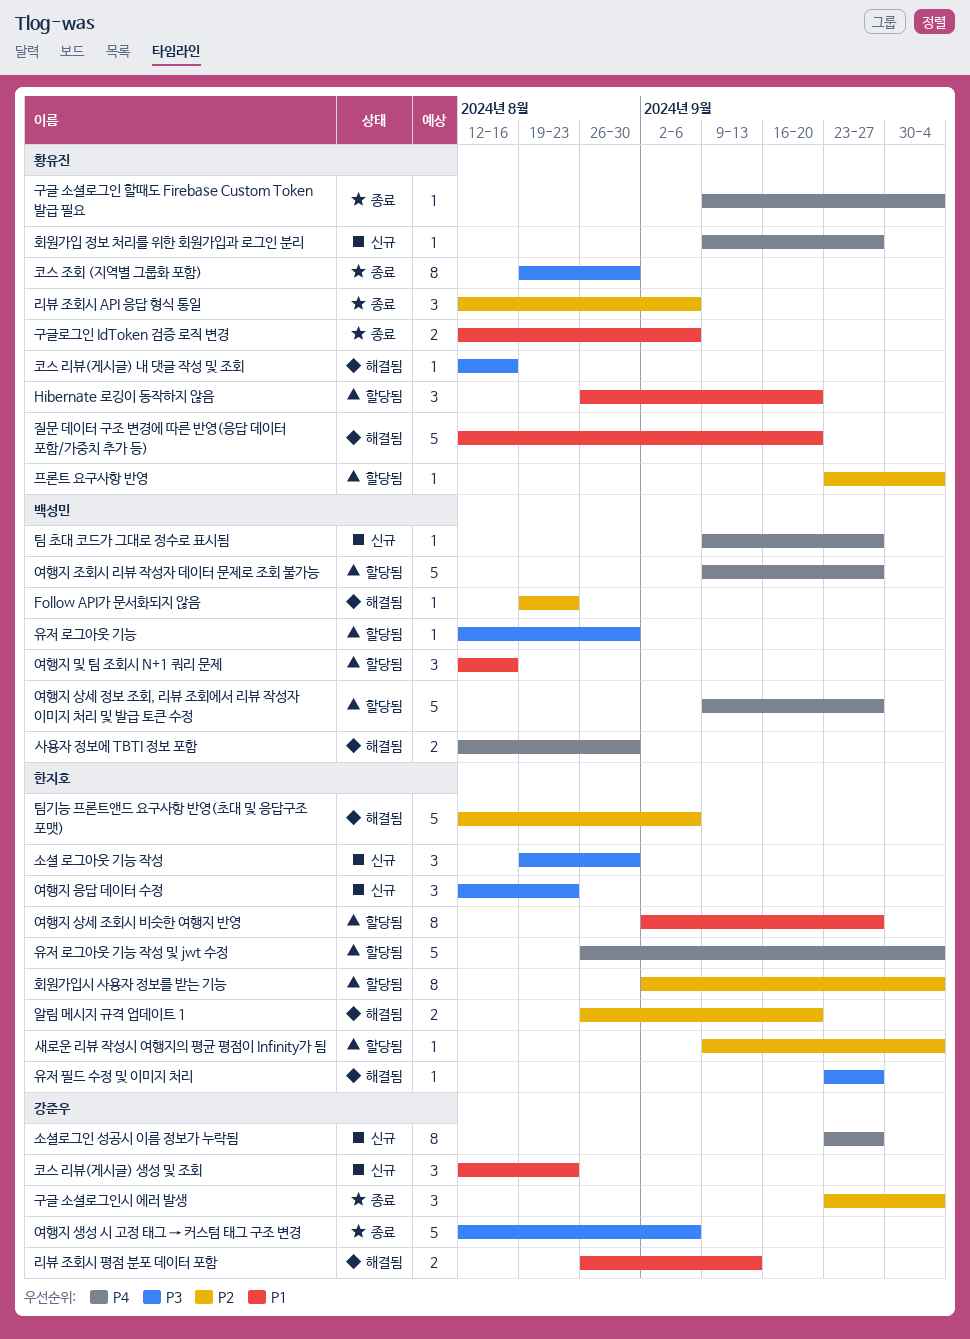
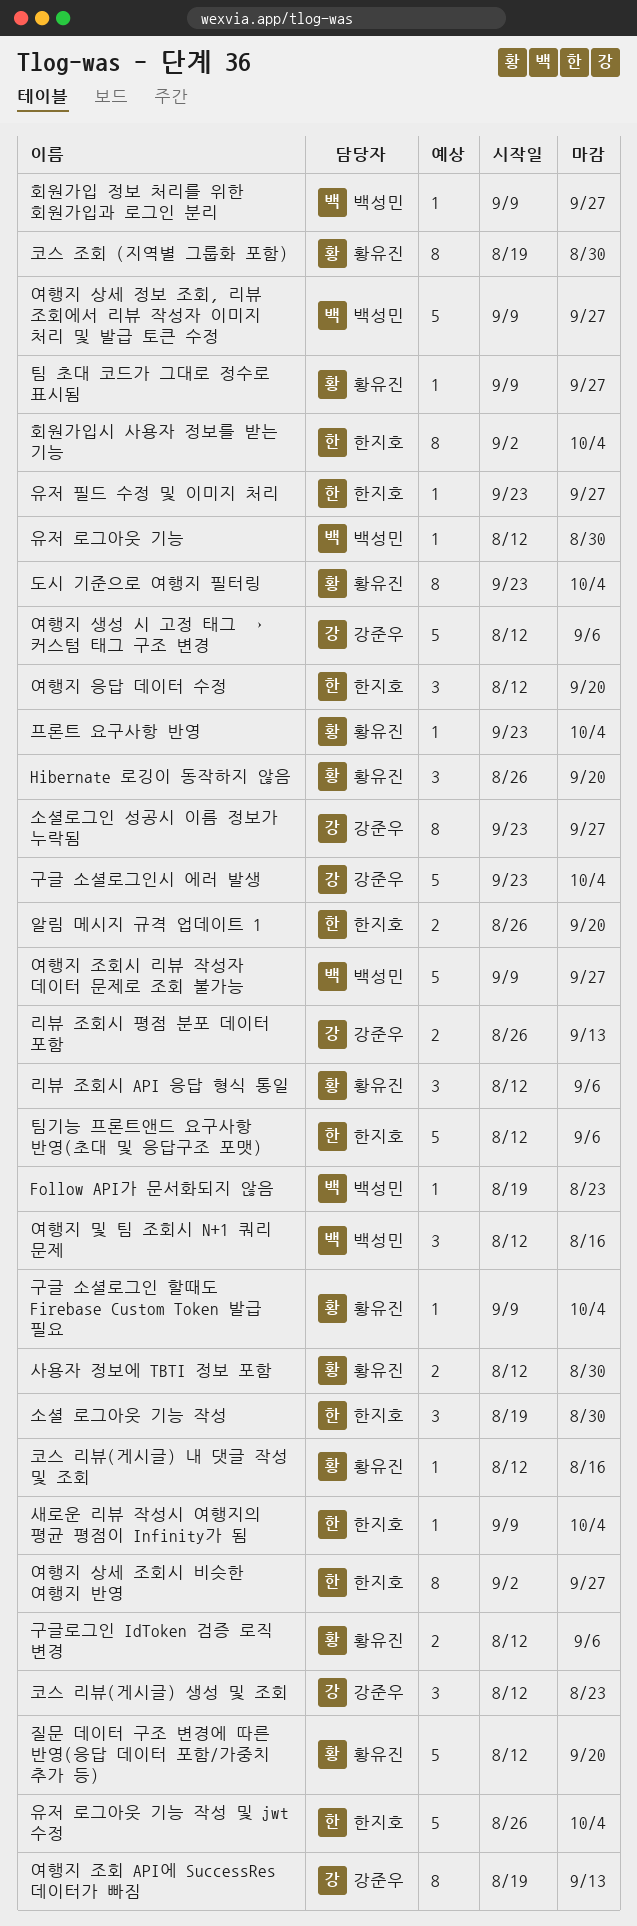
구글 소셜로그인시 에러 발생, estimate: 3 -> 5
도시 기준으로 여행지 필터링: none -> present
사용자 정보에 TBTI 정보 포함, owner: 백성민 -> 황유진
여행지 응답 데이터 수정, due: Aug 23 -> Sep 20
여행지 조회 API에 SuccessRes 데이터가 빠짐: none -> present
팀 초대 코드가 그대로 정수로 표시됨, owner: 백성민 -> 황유진
회원가입 정보 처리를 위한 회원가입과 로그인 분리, owner: 황유진 -> 백성민

